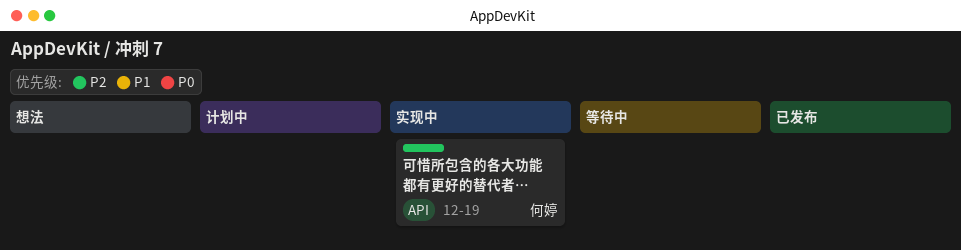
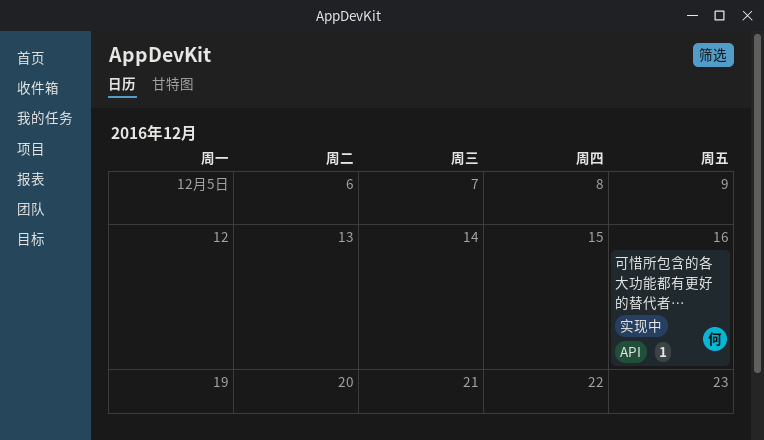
可惜所包含的各大功能都有更好的替代者…, due: Dec 19 -> Dec 16

